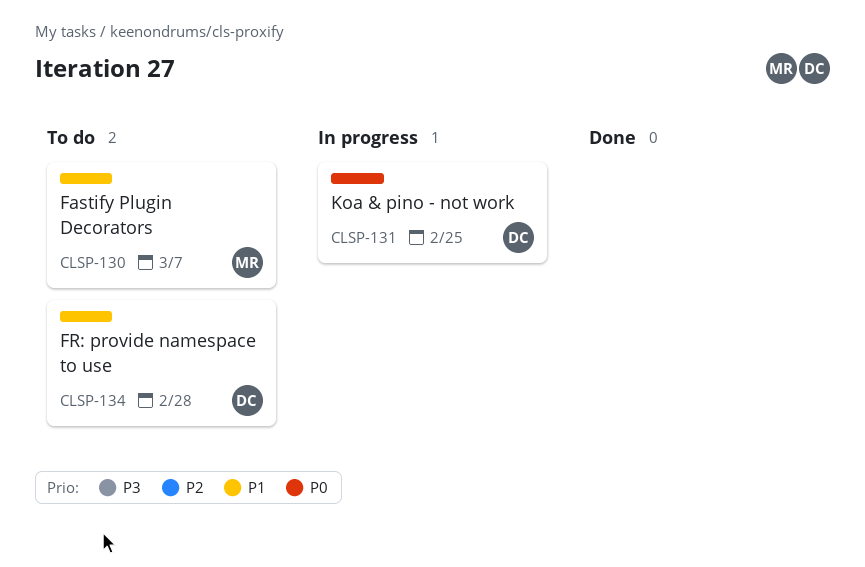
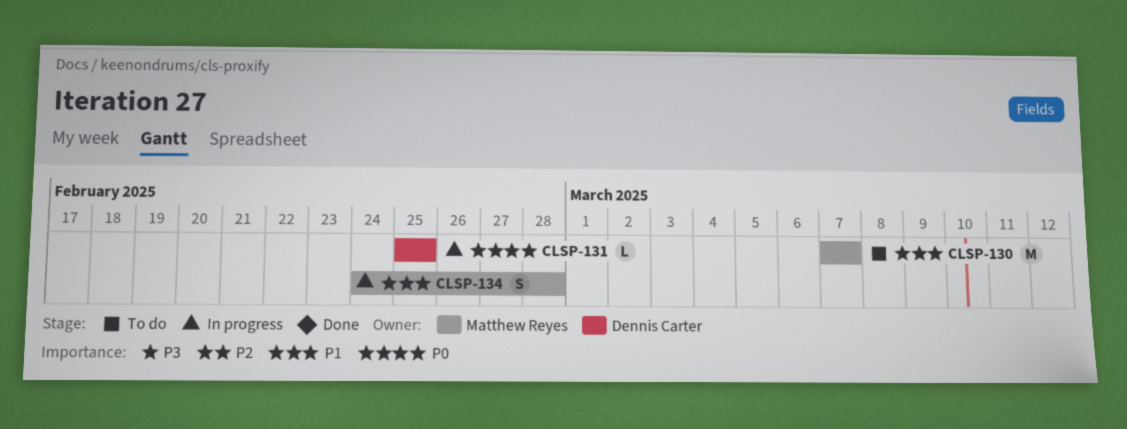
CLSP-134, status: To do -> In progress
CLSP-134, owner: Dennis Carter -> Matthew Reyes

